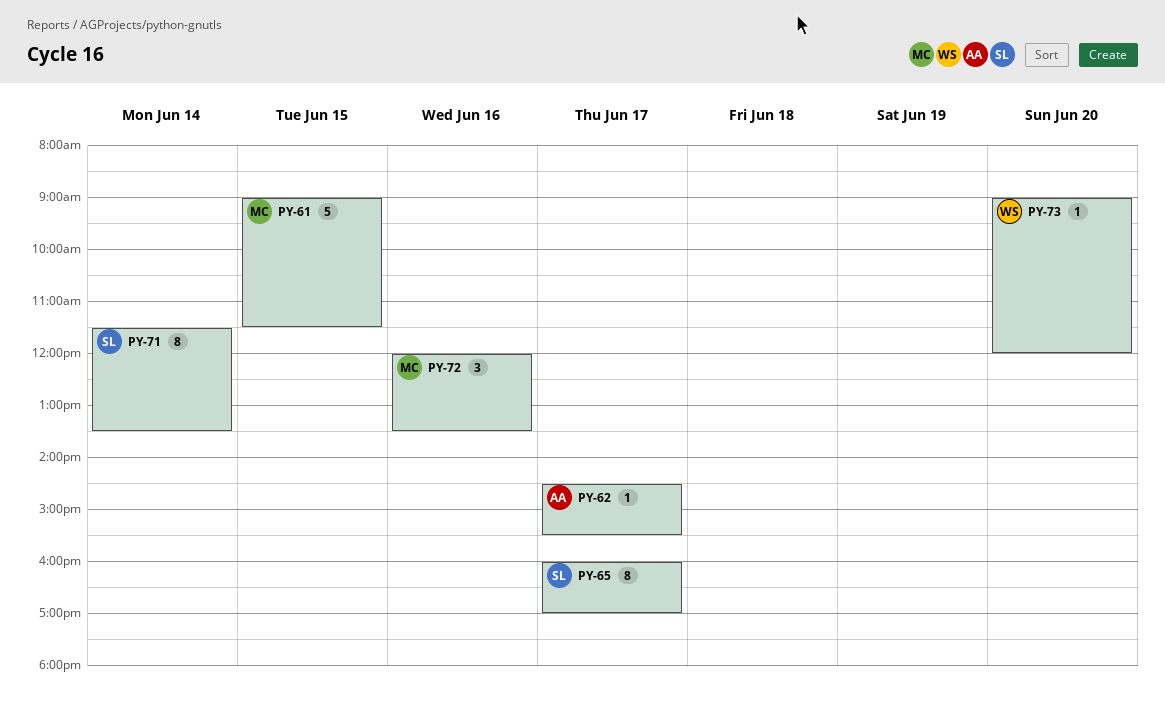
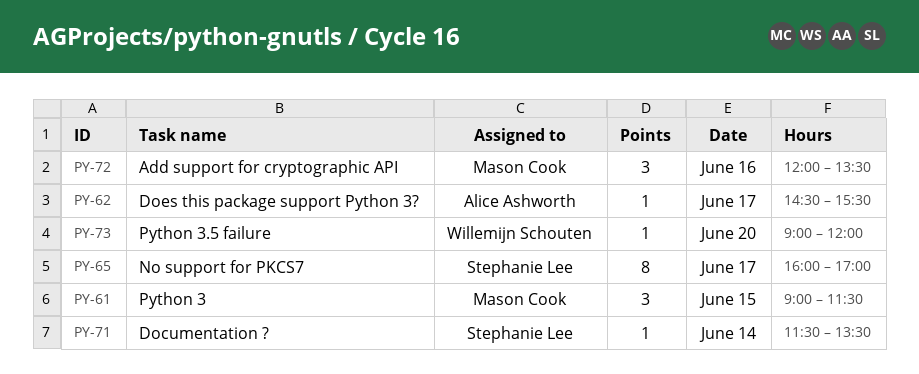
PY-61, estimate: 5 -> 3
PY-71, estimate: 8 -> 1

